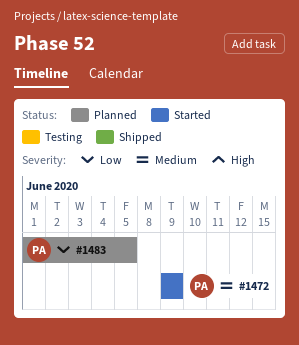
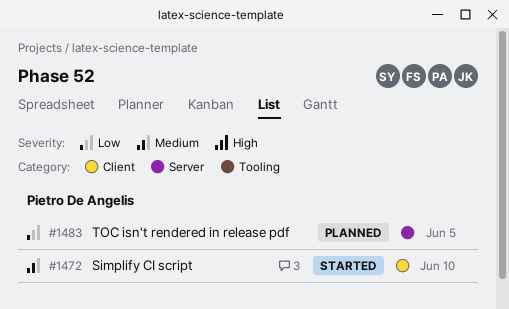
#1472, due: Jun 9 -> Jun 10

